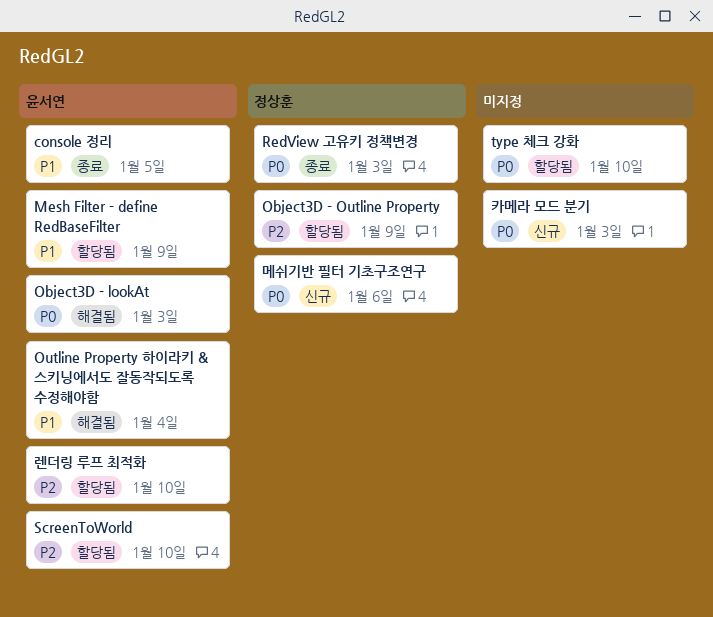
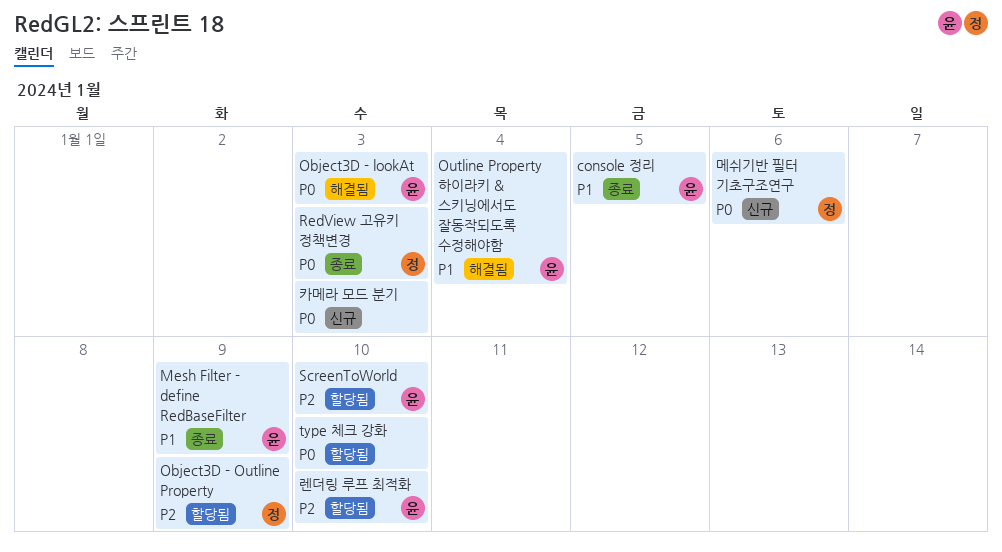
Mesh Filter - define RedBaseFilter, status: 할당됨 -> 종료

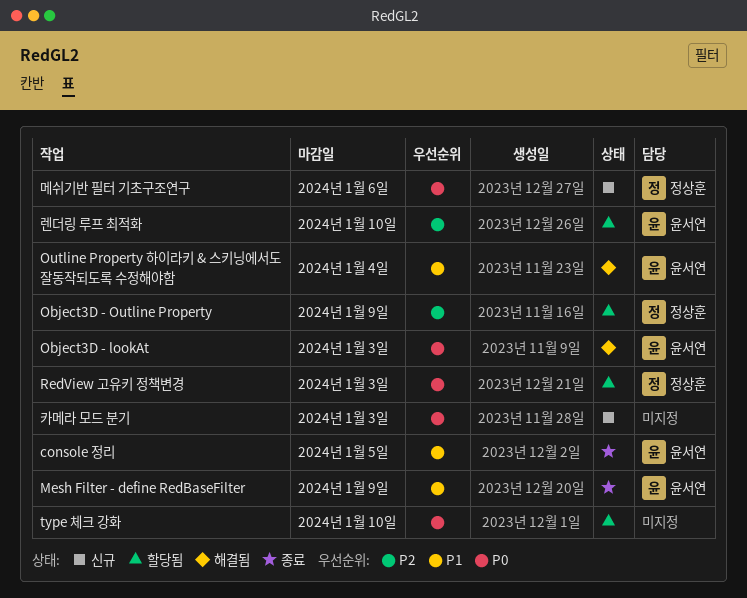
RedView 고유키 정책변경, status: 종료 -> 할당됨
ScreenToWorld: present -> none

